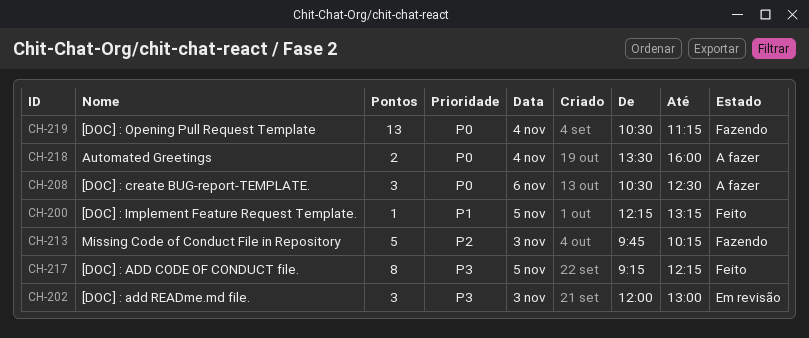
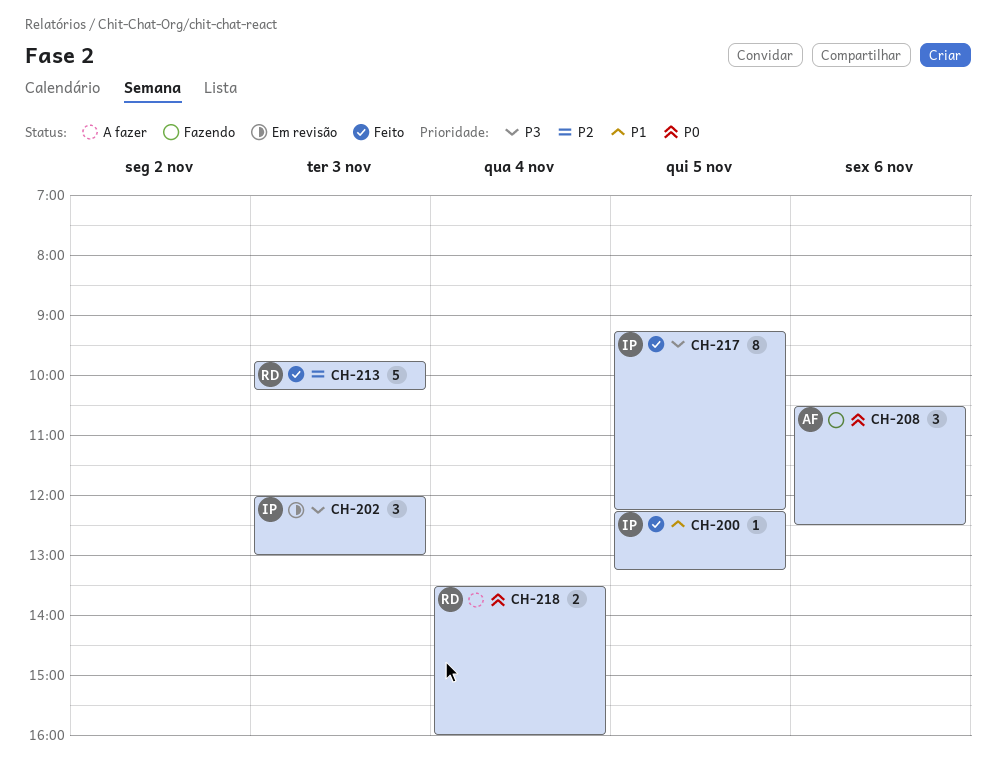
CH-208, status: A fazer -> Fazendo
CH-213, status: Fazendo -> Feito
CH-219: present -> none

